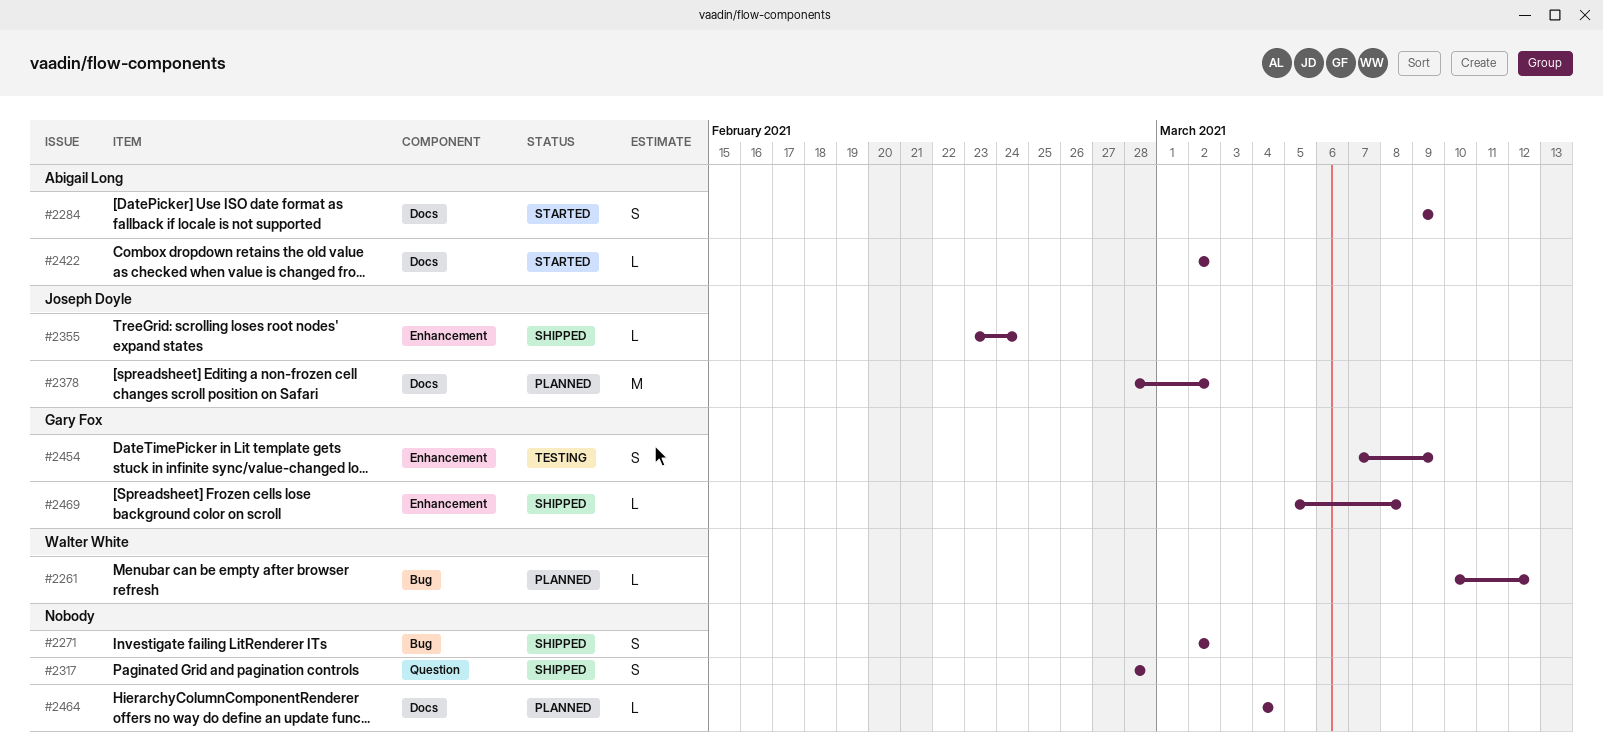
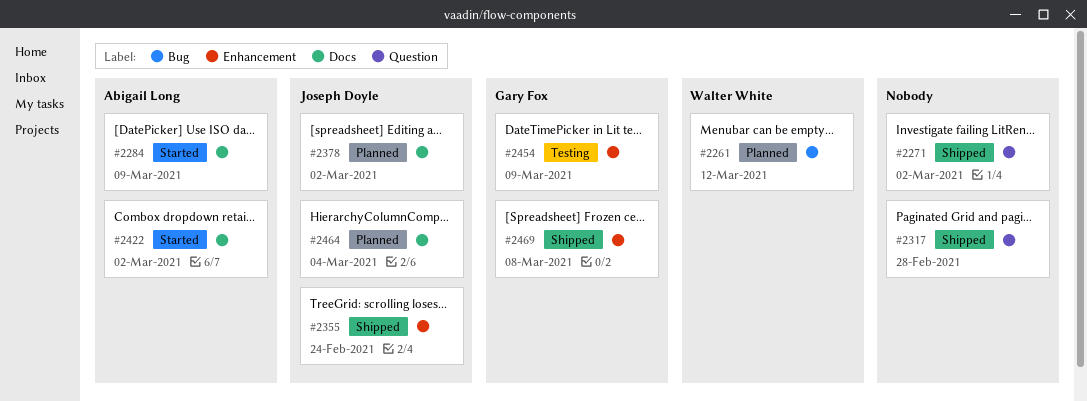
#2271, label: Bug -> Question
#2464, owner: none -> Joseph Doyle

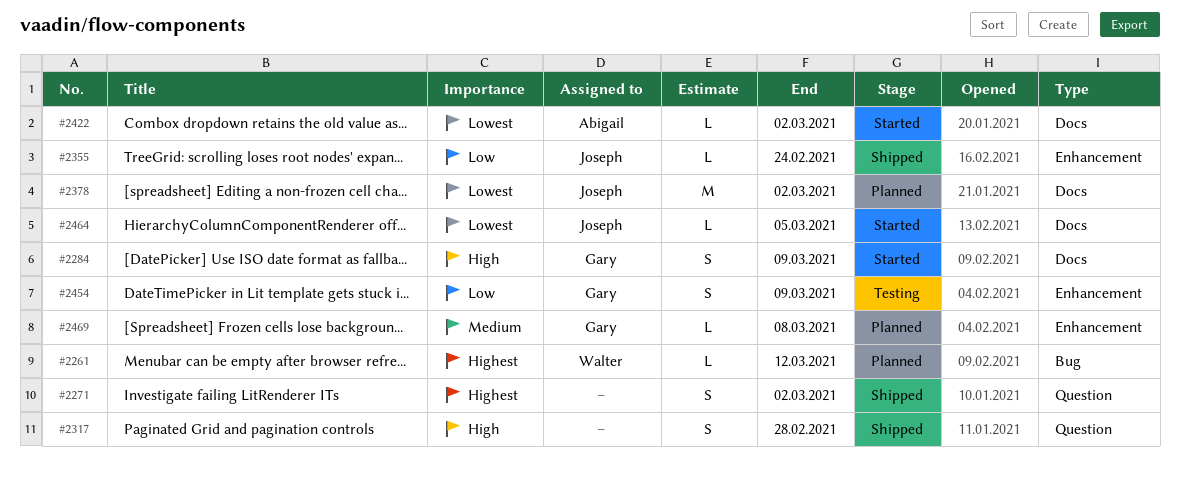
#2284, owner: Abigail Long -> Gary Fox
#2464, status: Planned -> Started
#2464, due: Mar 4 -> Mar 5
#2469, status: Shipped -> Planned

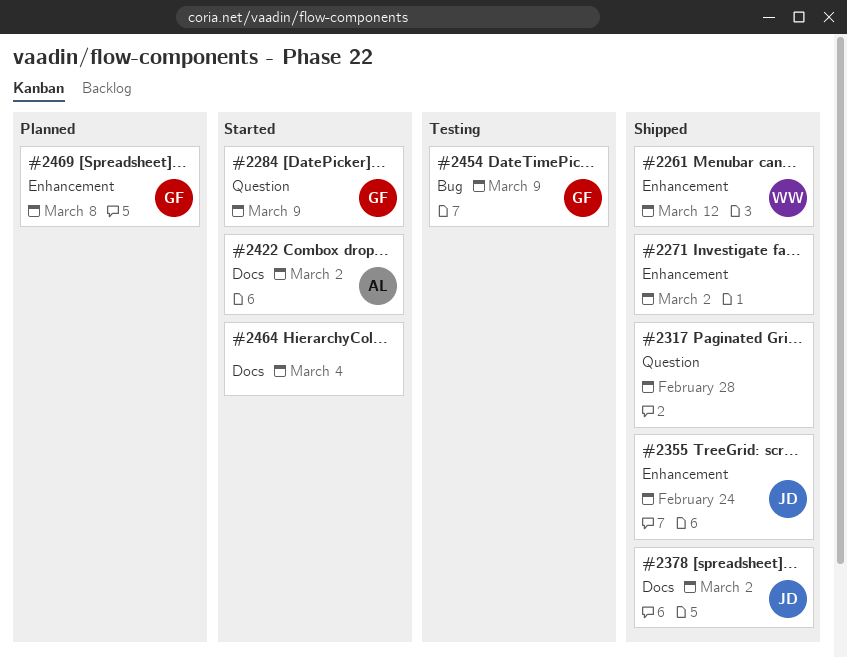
#2261, status: Planned -> Shipped
#2261, label: Bug -> Enhancement
#2271, label: Question -> Enhancement
#2284, label: Docs -> Question
#2378, status: Planned -> Shipped
#2454, label: Enhancement -> Bug
#2464, owner: Joseph -> none
#2464, due: Mar 5 -> Mar 4

